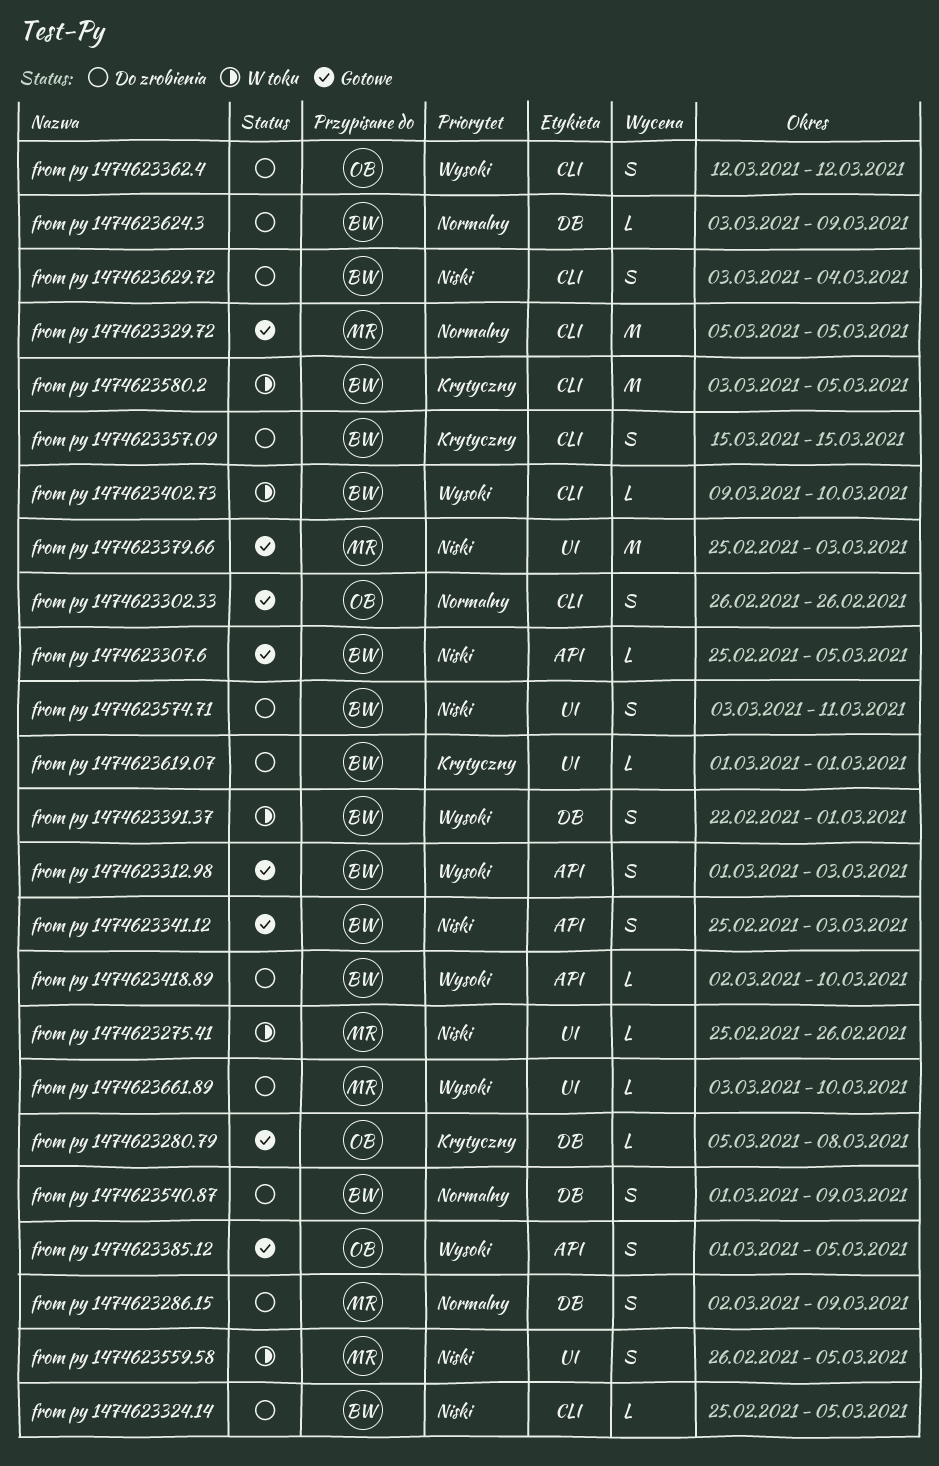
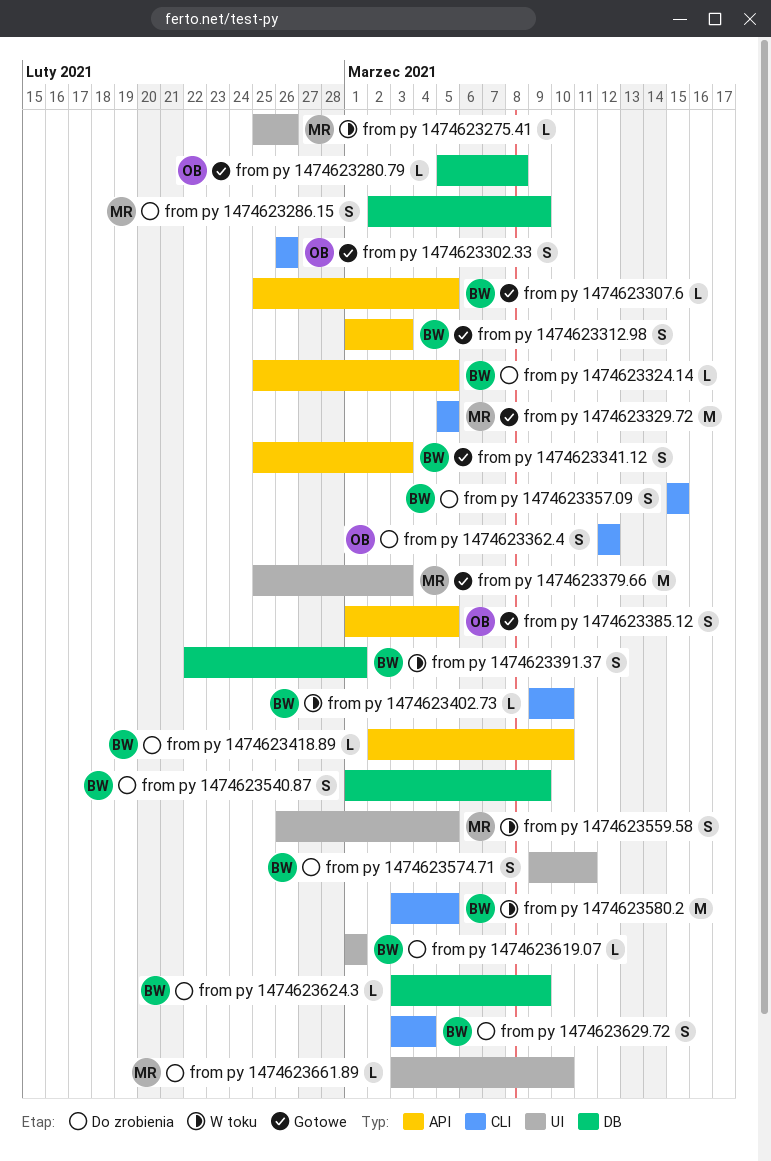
from py 1474623324.14, label: CLI -> API
from py 1474623574.71, start: Mar 3 -> Mar 9

